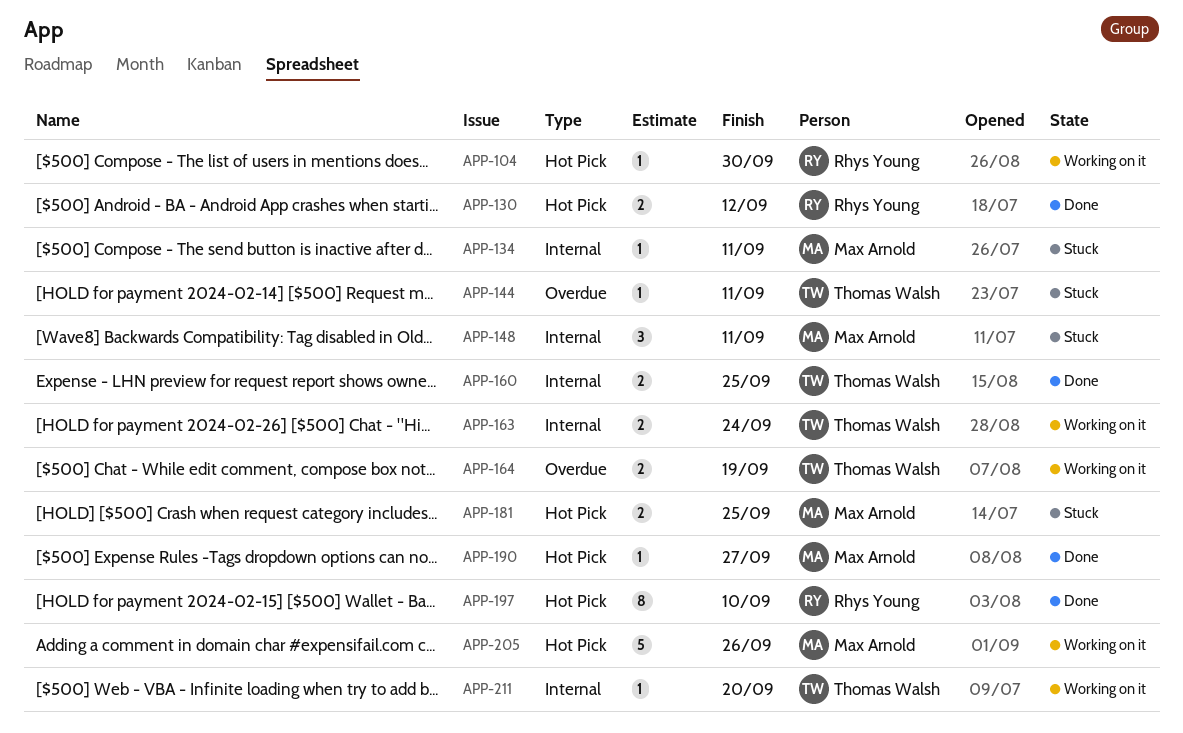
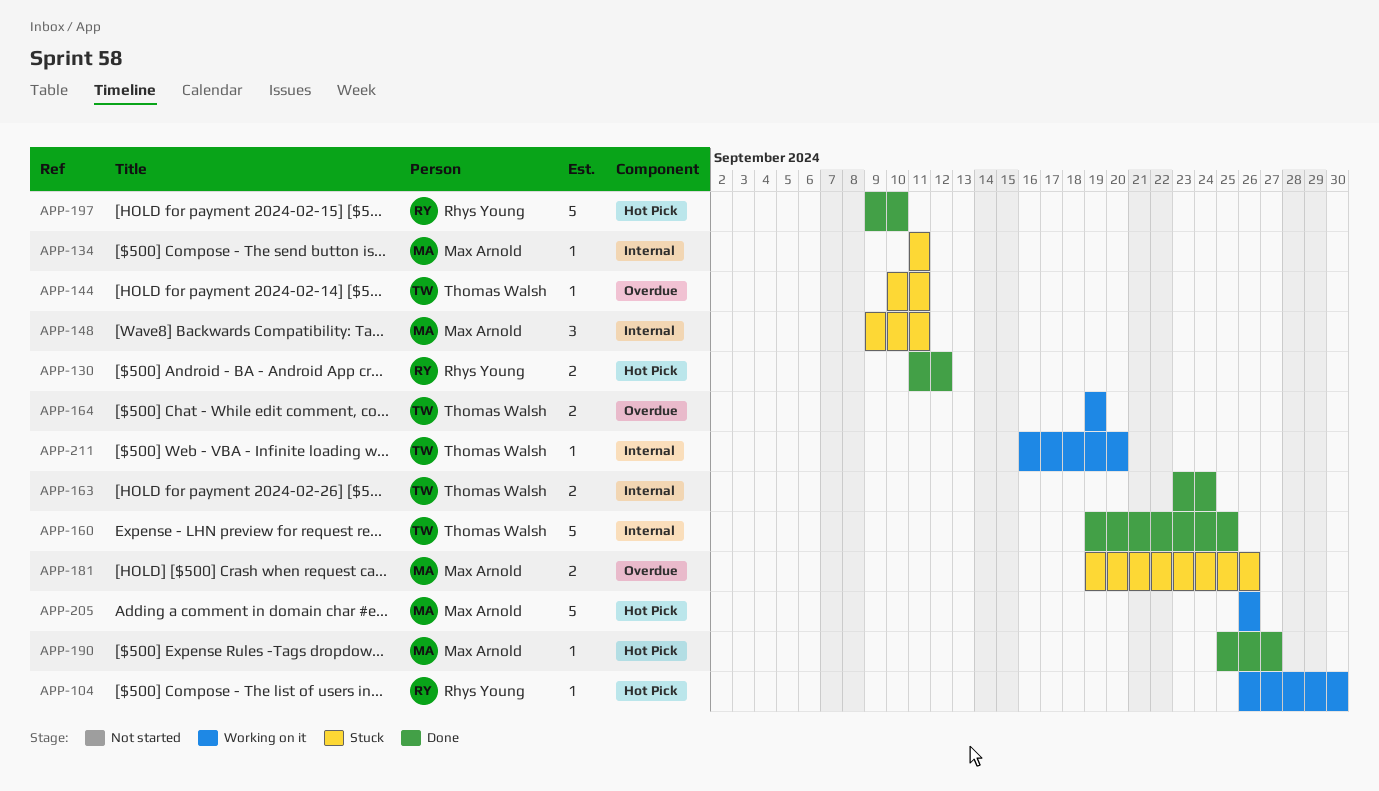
APP-160, estimate: 2 -> 5
APP-163, status: Working on it -> Done
APP-181, label: Hot Pick -> Overdue
APP-181, due: Sep 25 -> Sep 26
APP-197, estimate: 8 -> 5

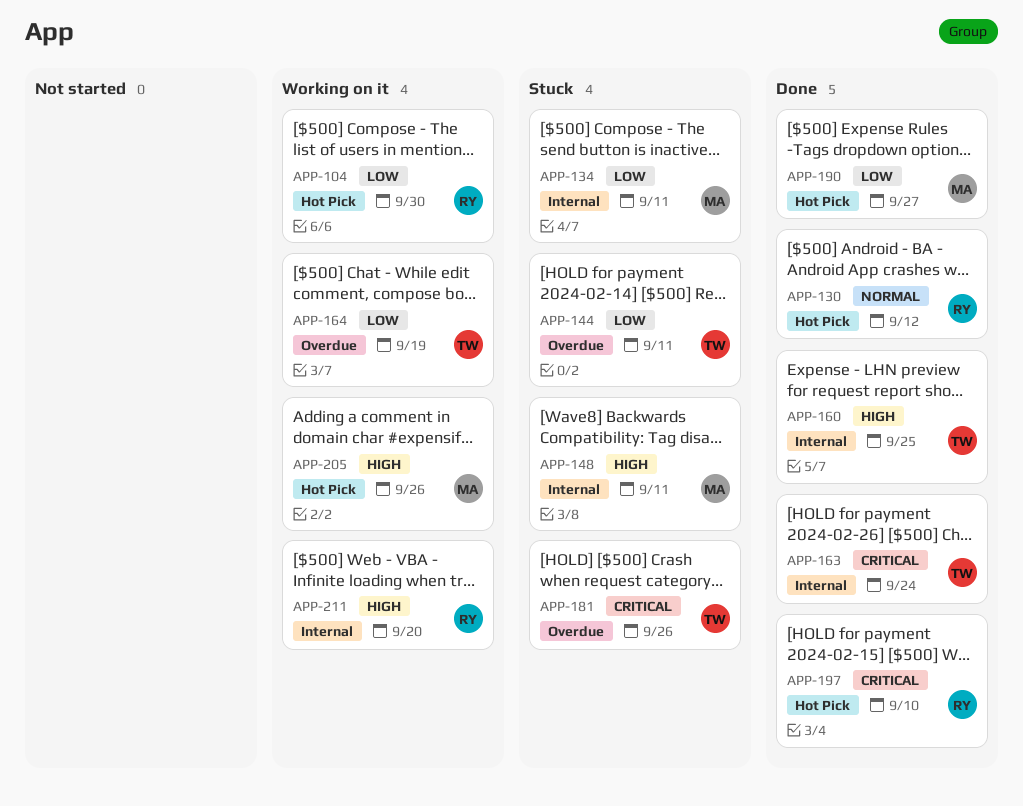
APP-181, owner: Max Arnold -> Thomas Walsh
APP-211, owner: Thomas Walsh -> Rhys Young

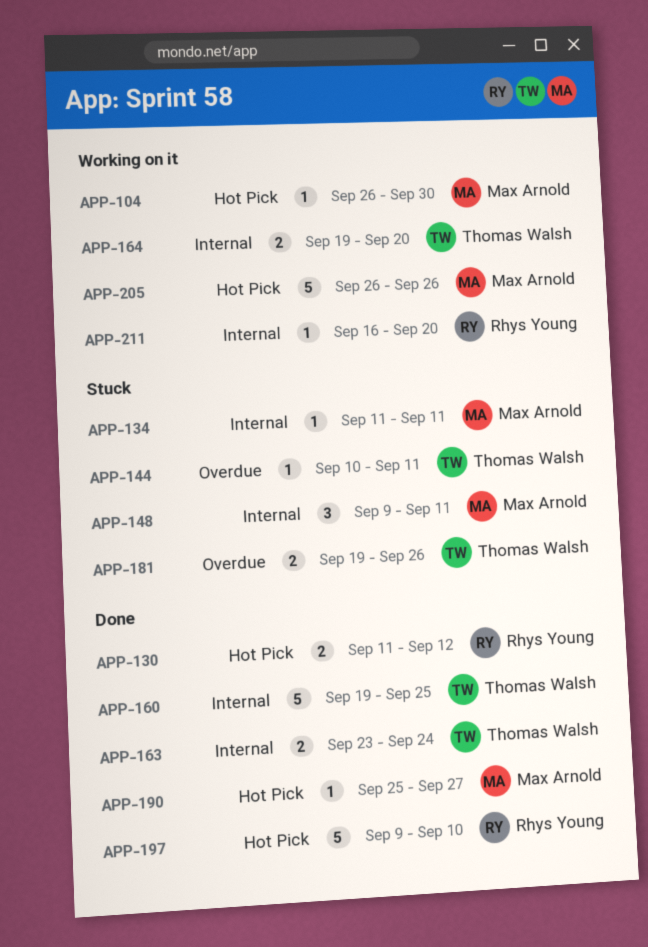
APP-104, owner: Rhys Young -> Max Arnold
APP-164, label: Overdue -> Internal
APP-164, due: Sep 19 -> Sep 20

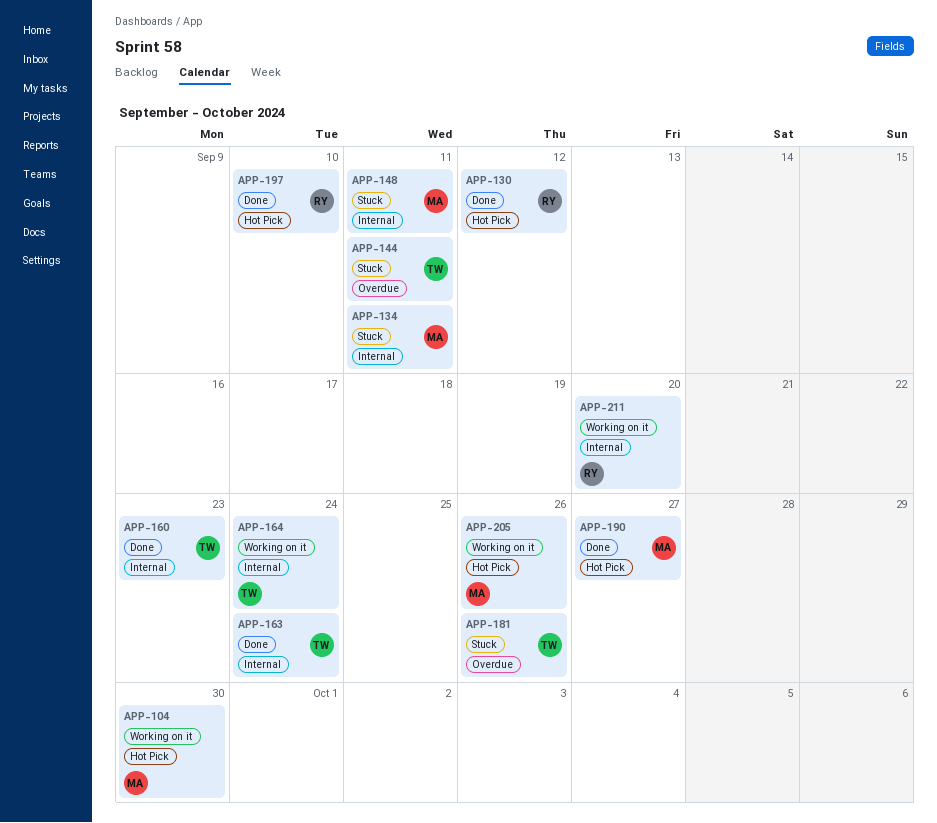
APP-160, due: Sep 25 -> Sep 23
APP-164, due: Sep 20 -> Sep 24

